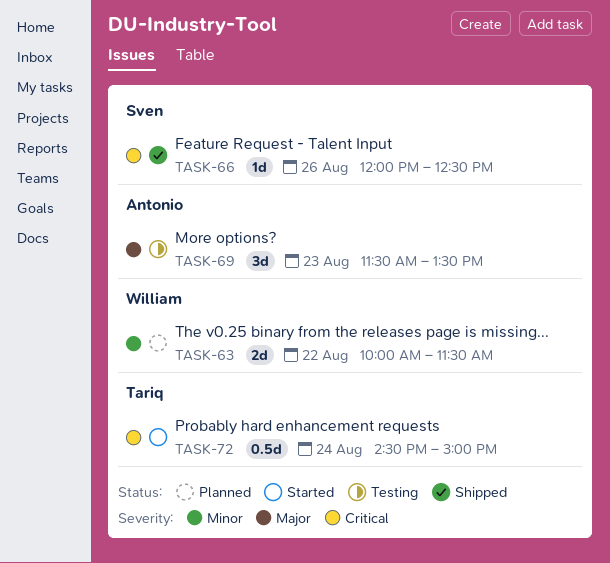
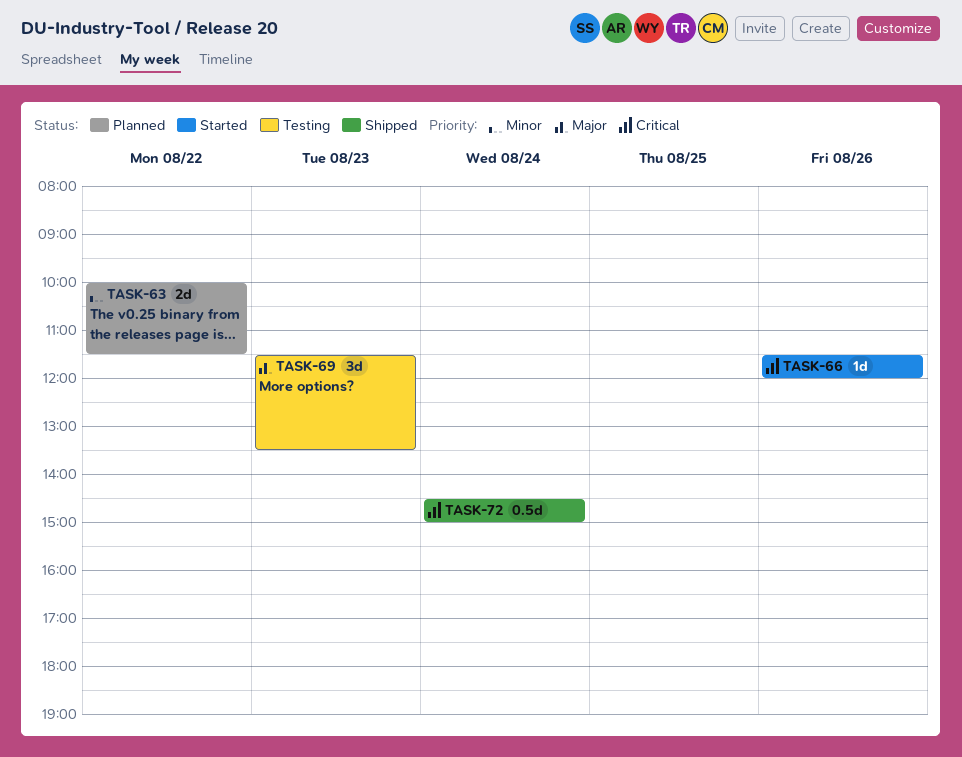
TASK-66, status: Shipped -> Started
TASK-66, begins: 12:00 -> 11:30
TASK-66, ends: 12:30 -> 12:00
TASK-72, status: Started -> Shipped

